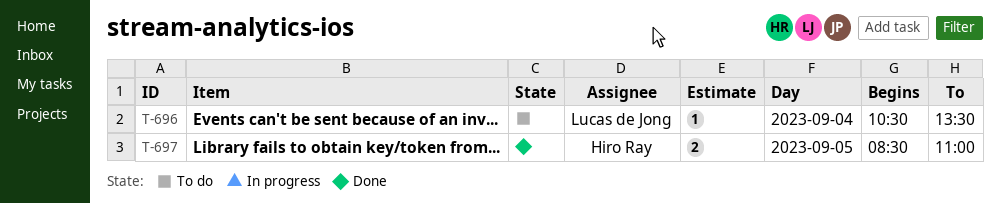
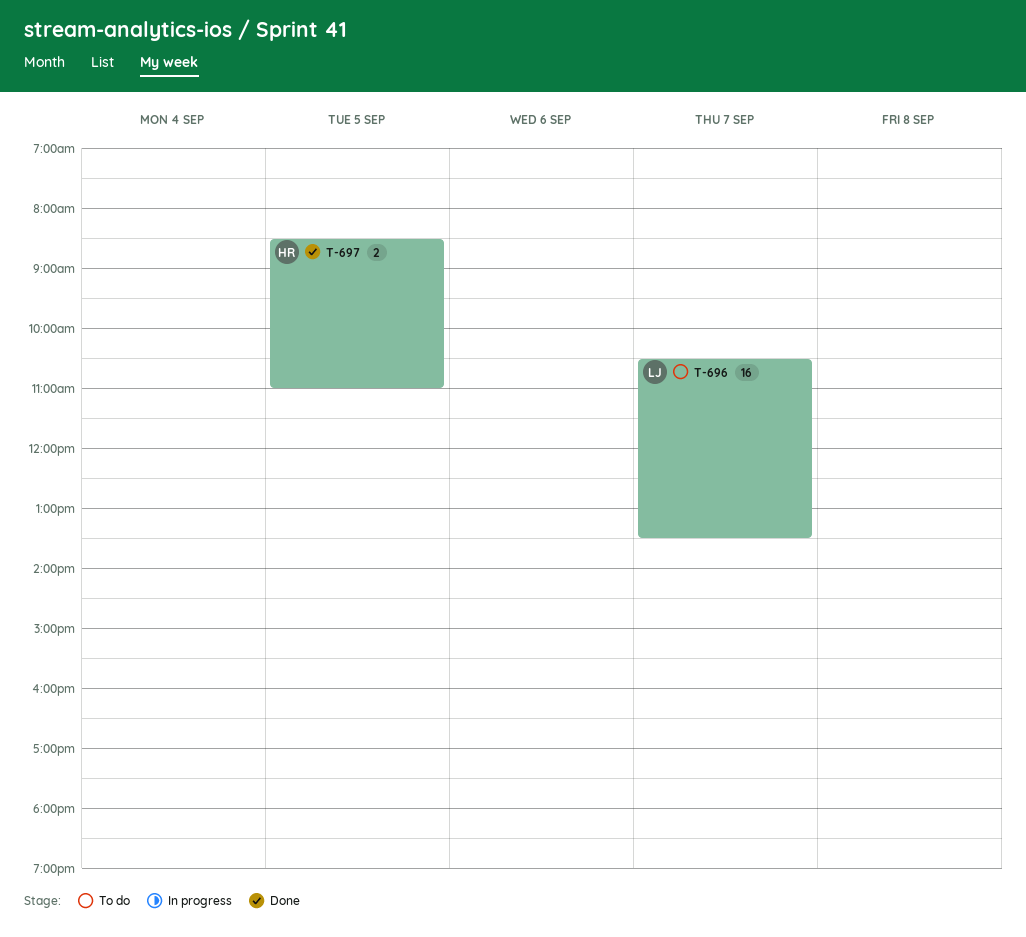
T-696, estimate: 1 -> 16
T-696, day: Sep 4 -> Sep 7

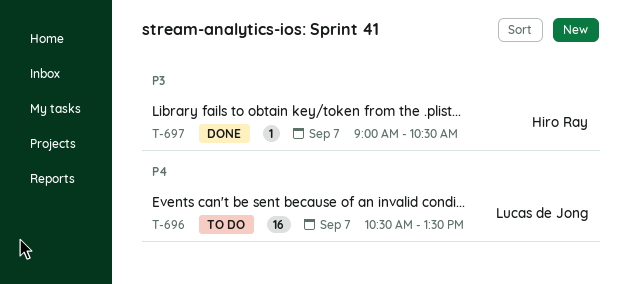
T-697, estimate: 2 -> 1
T-697, day: Sep 5 -> Sep 7
T-697, begins: 08:30 -> 09:00
T-697, ends: 11:00 -> 10:30

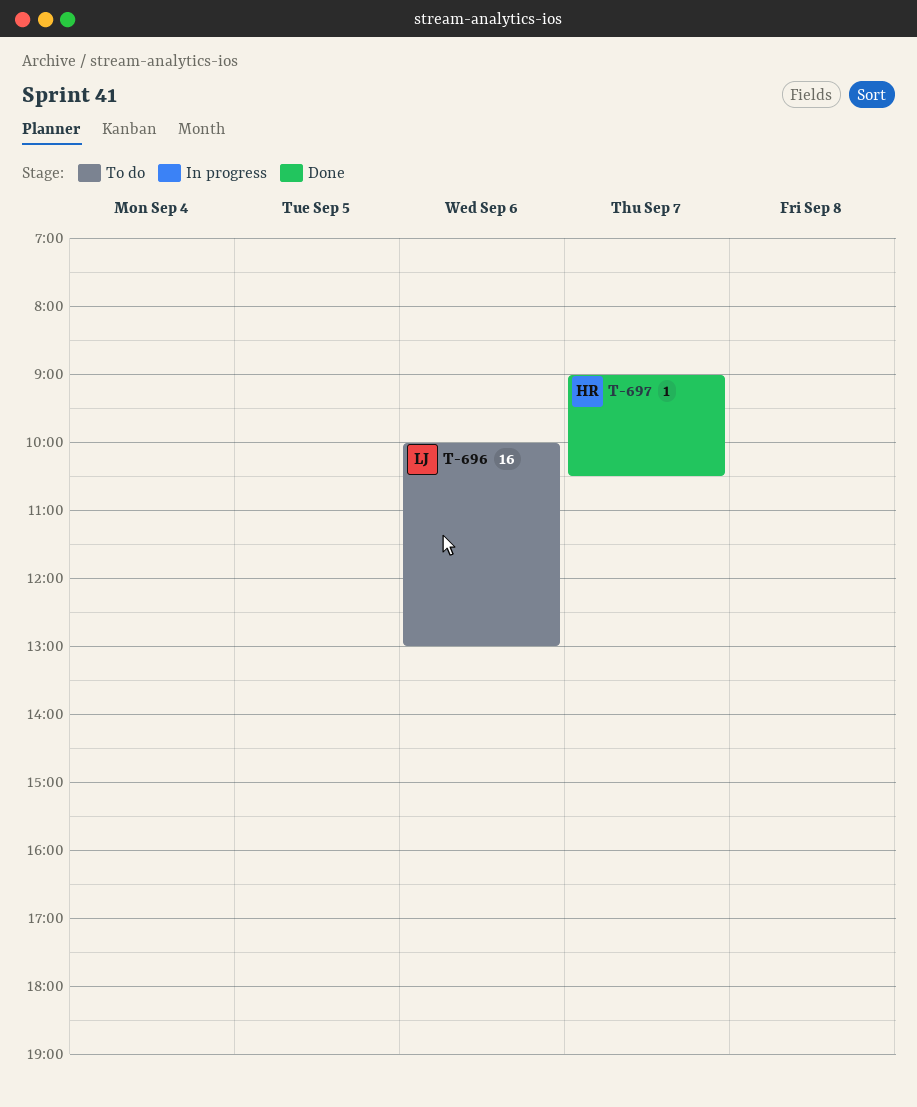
T-696, day: Sep 7 -> Sep 6
T-696, begins: 10:30 -> 10:00
T-696, ends: 13:30 -> 13:00

